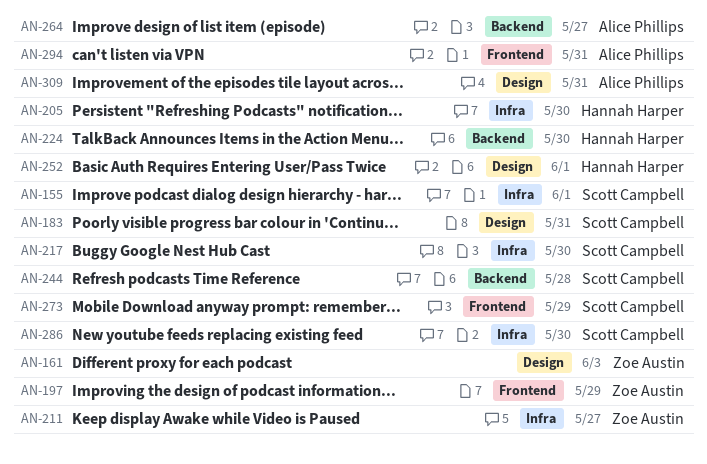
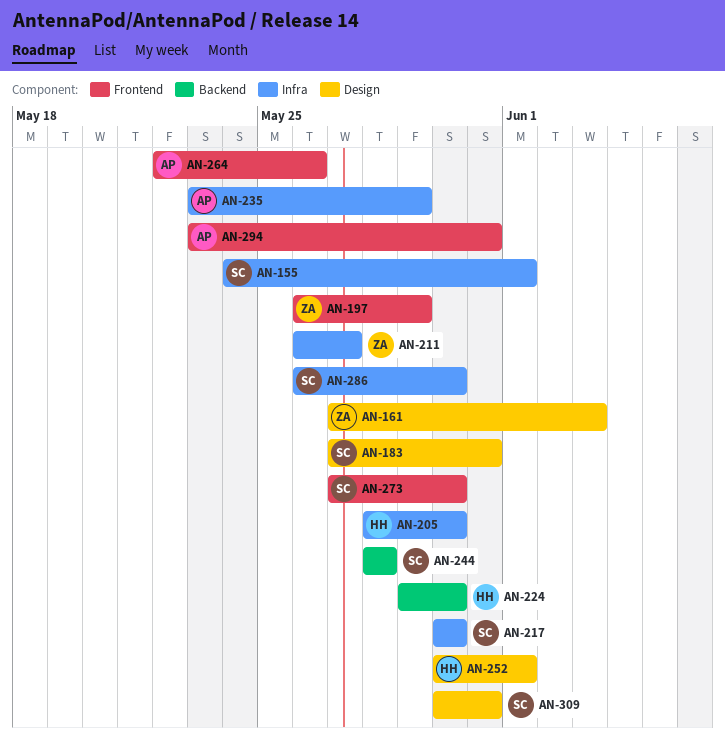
AN-235: none -> present
AN-264, label: Backend -> Frontend
AN-264, due: May 27 -> May 26
AN-273, due: May 29 -> May 30
AN-309, owner: Alice Phillips -> Scott Campbell

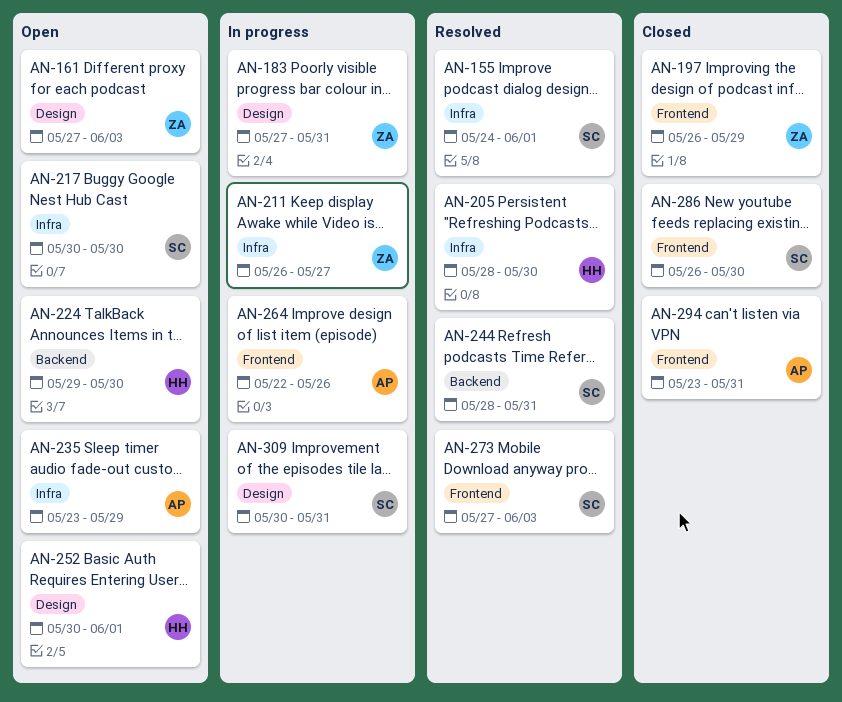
AN-183, owner: SC -> ZA
AN-244, due: May 28 -> May 31
AN-273, due: May 30 -> Jun 3
AN-286, label: Infra -> Frontend

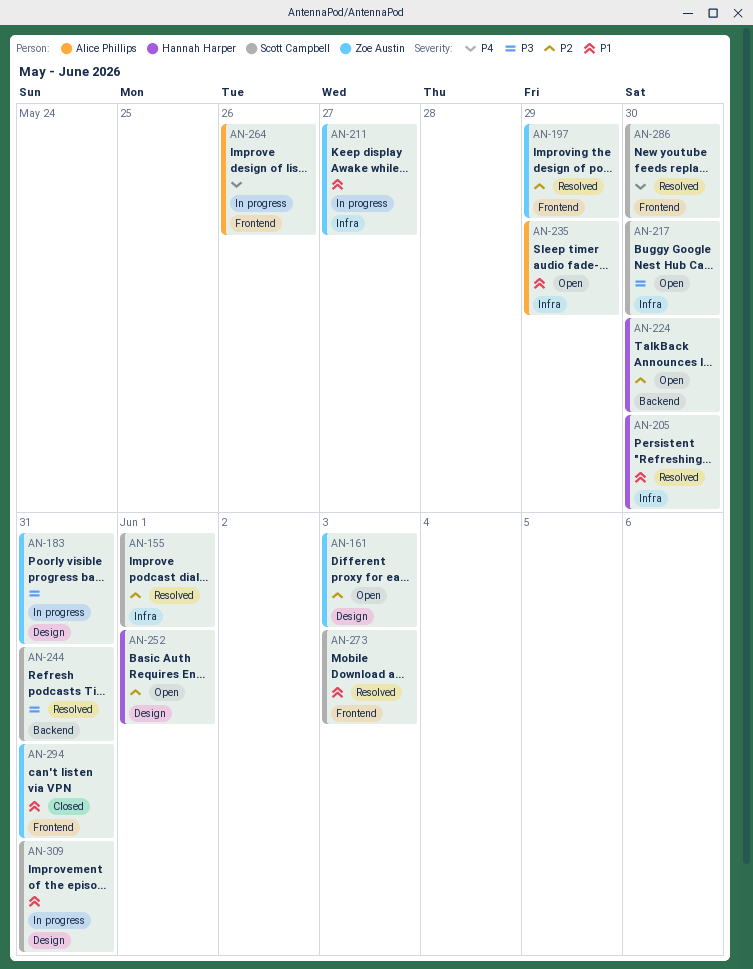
AN-197, status: Closed -> Resolved
AN-286, status: Closed -> Resolved
AN-294, owner: Alice Phillips -> Zoe Austin

